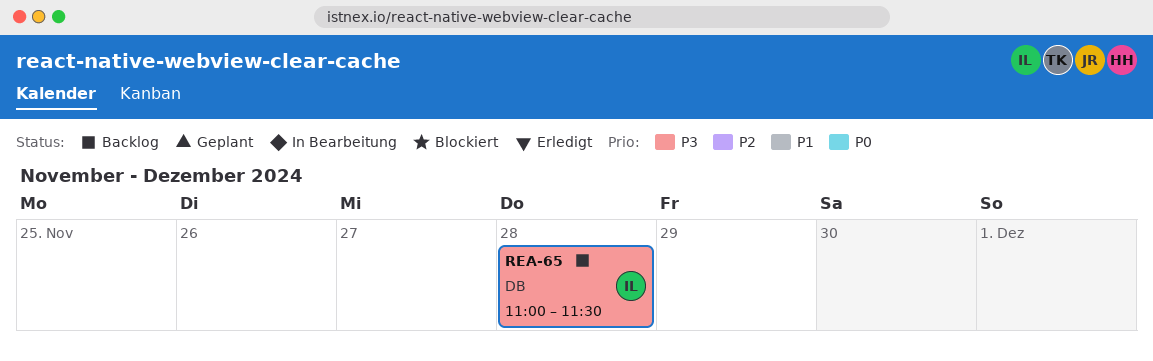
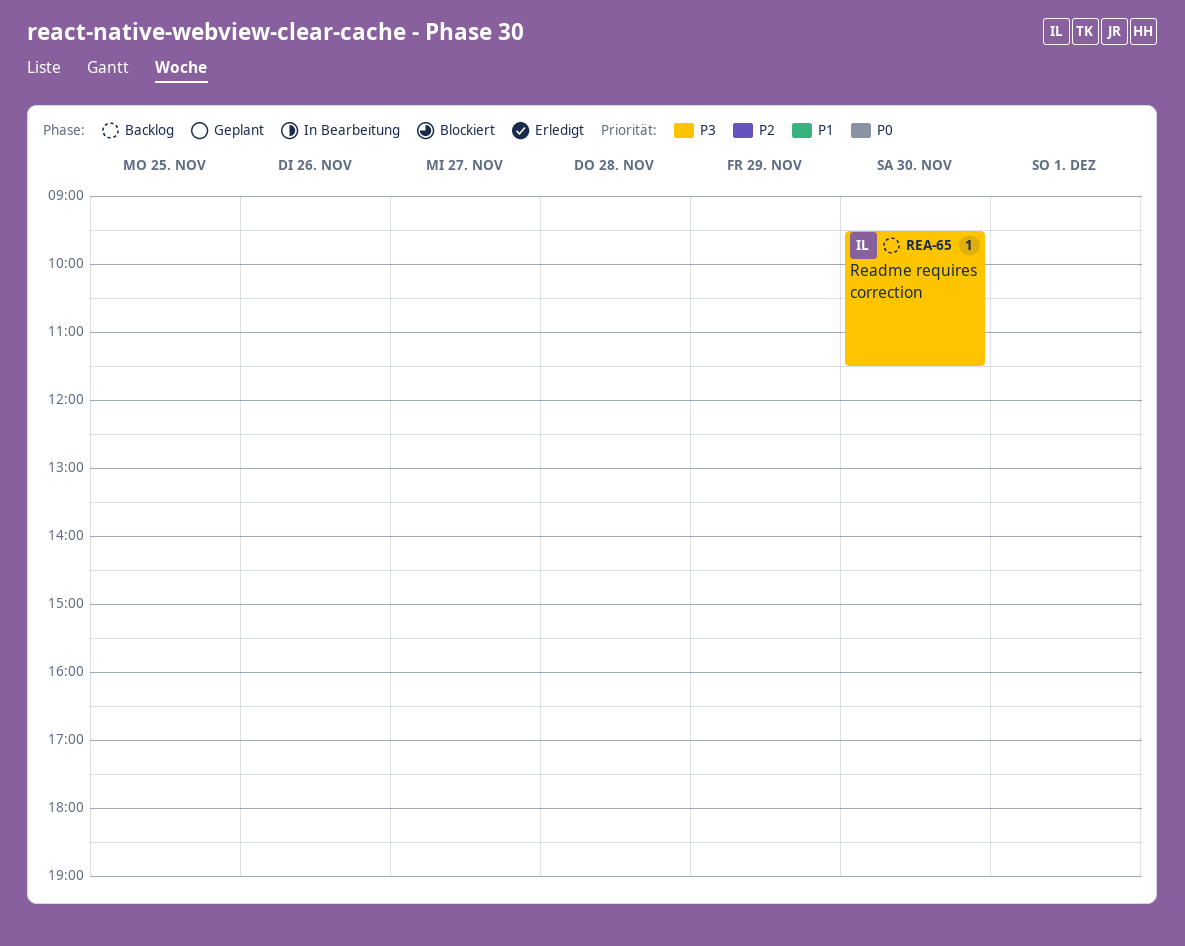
REA-65, day: Nov 28 -> Nov 30
REA-65, begins: 11:00 -> 09:30

